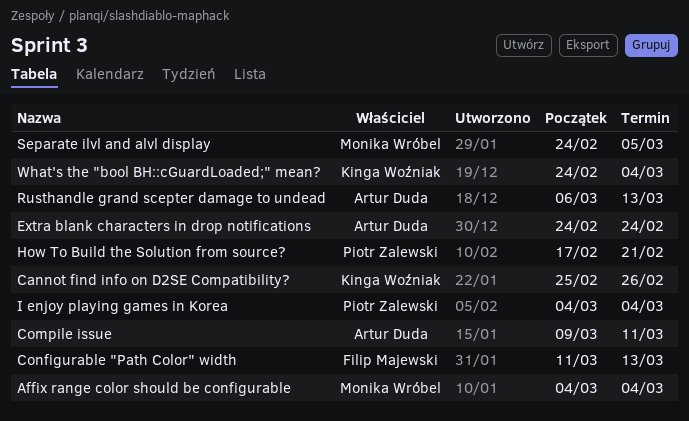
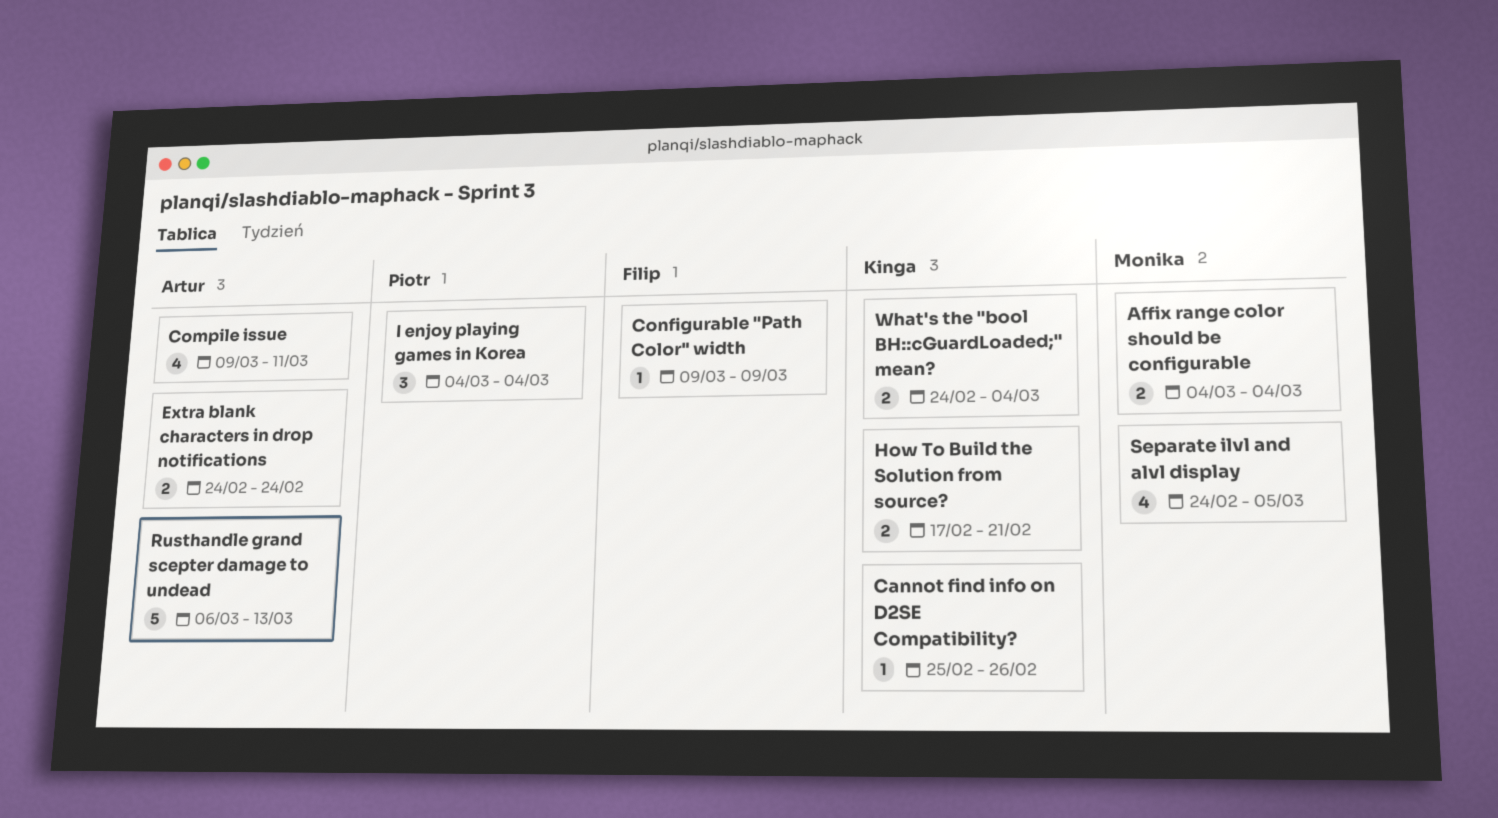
Configurable "Path Color" width, start: Mar 11 -> Mar 9
Configurable "Path Color" width, due: Mar 13 -> Mar 9
How To Build the Solution from source?, owner: Piotr Zalewski -> Kinga Woźniak

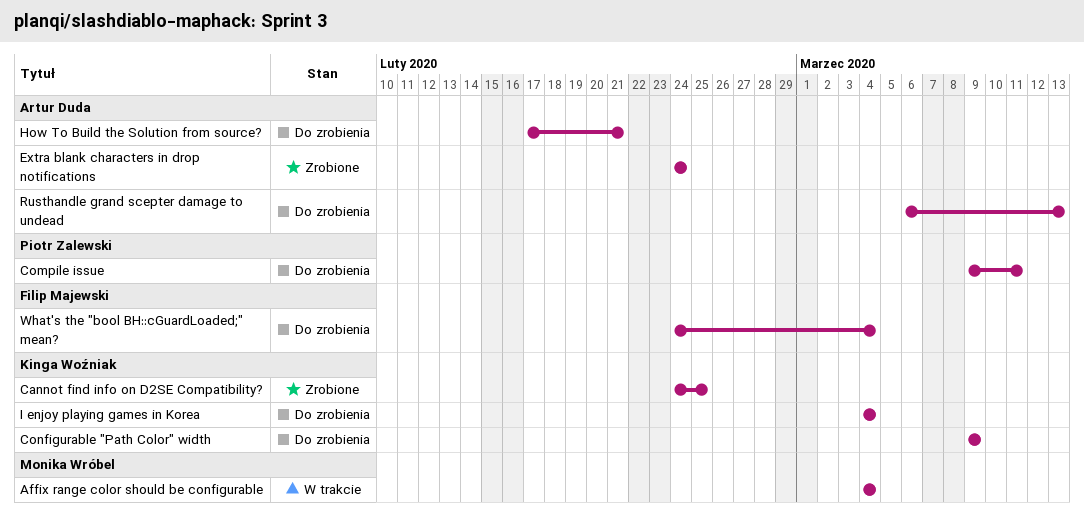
Cannot find info on D2SE Compatibility?, start: Feb 25 -> Feb 24
Cannot find info on D2SE Compatibility?, due: Feb 26 -> Feb 25
Compile issue, owner: Artur Duda -> Piotr Zalewski
Configurable "Path Color" width, owner: Filip Majewski -> Kinga Woźniak
How To Build the Solution from source?, owner: Kinga Woźniak -> Artur Duda
I enjoy playing games in Korea, owner: Piotr Zalewski -> Kinga Woźniak
Separate ilvl and alvl display: present -> none
What's the "bool BH::cGuardLoaded;" mean?, owner: Kinga Woźniak -> Filip Majewski

